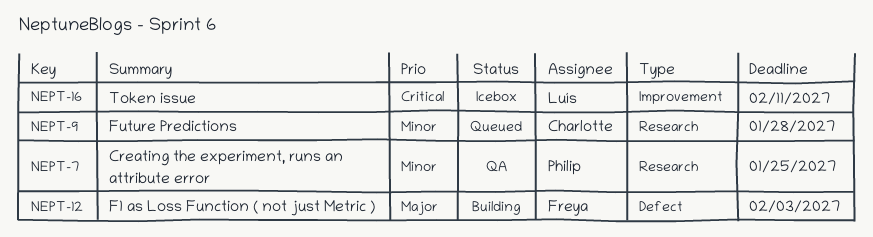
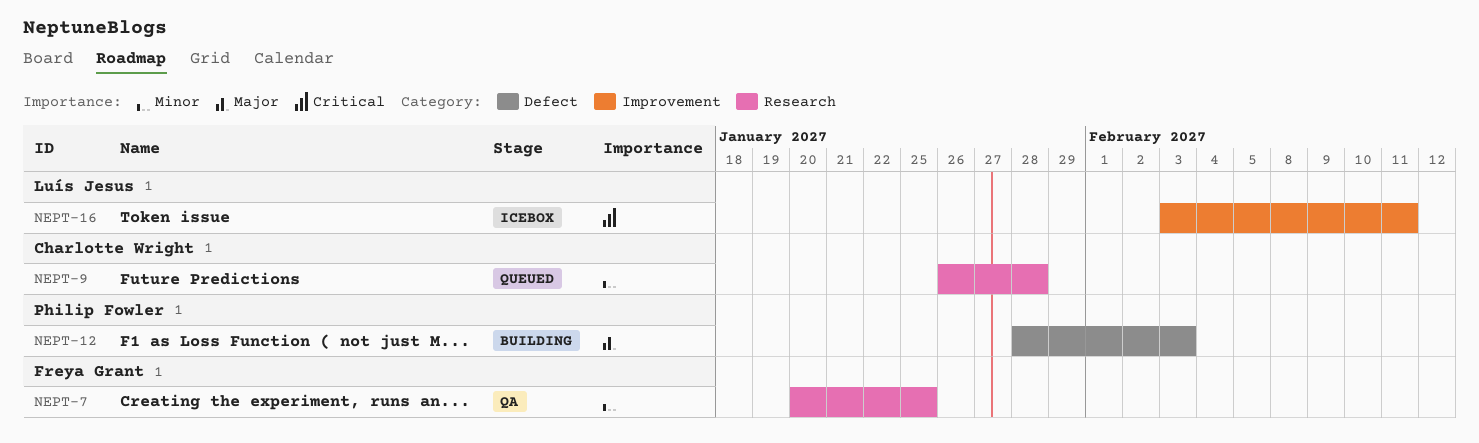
NEPT-7, owner: Philip Fowler -> Freya Grant
NEPT-12, owner: Freya Grant -> Philip Fowler

